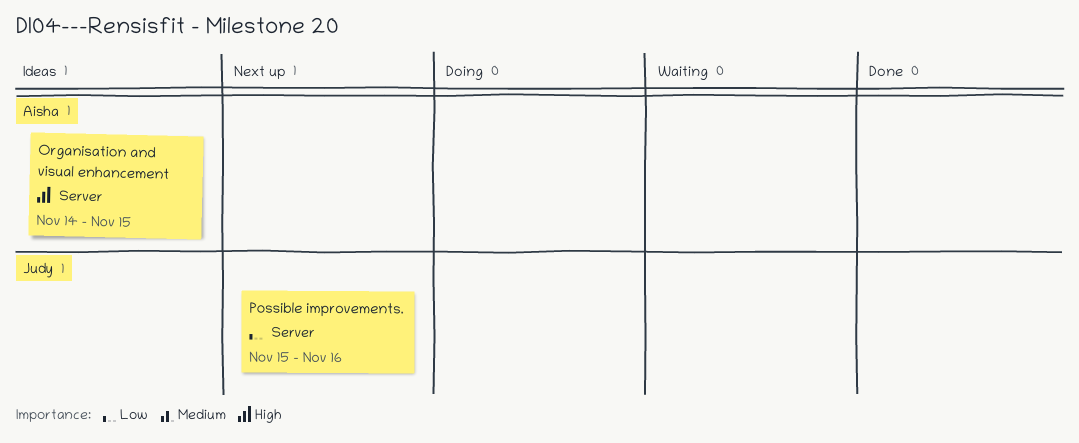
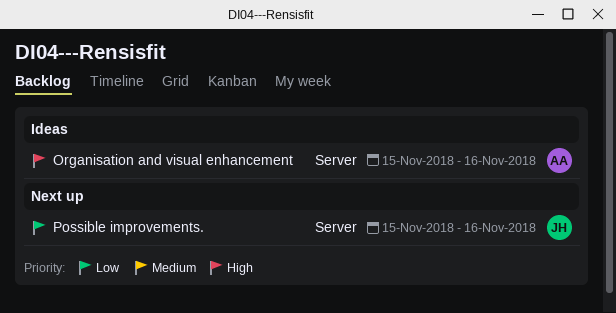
Organisation and visual enhancement, start: Nov 14 -> Nov 15
Organisation and visual enhancement, due: Nov 15 -> Nov 16

